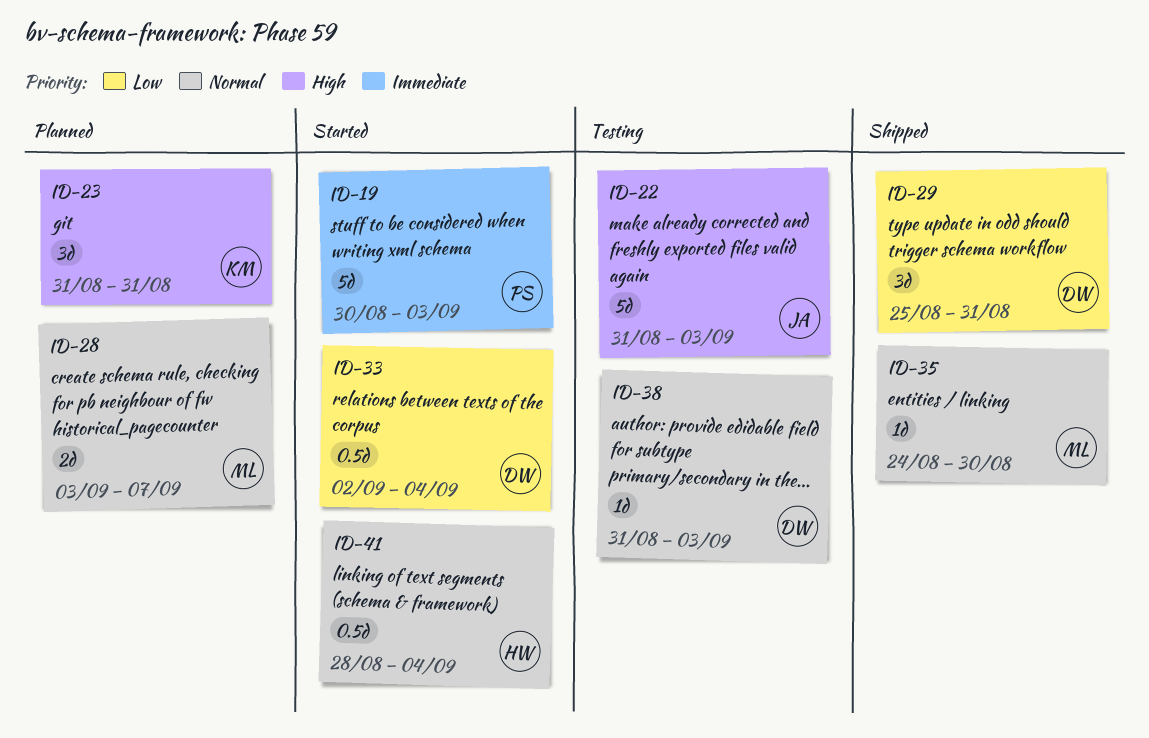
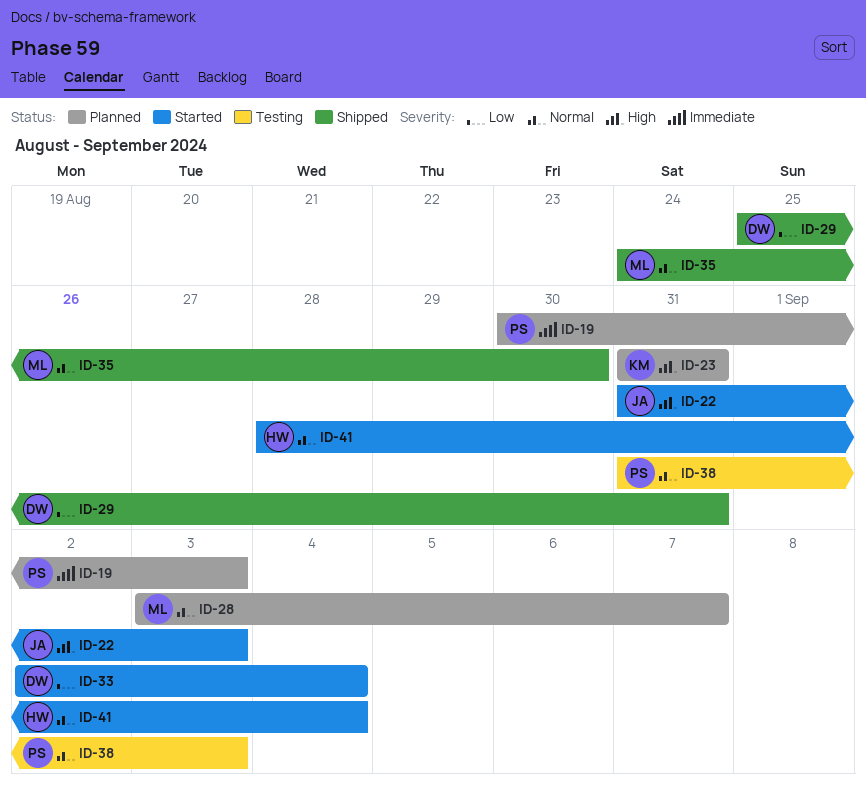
ID-19, status: Started -> Planned
ID-22, status: Testing -> Started
ID-38, owner: DW -> PS

